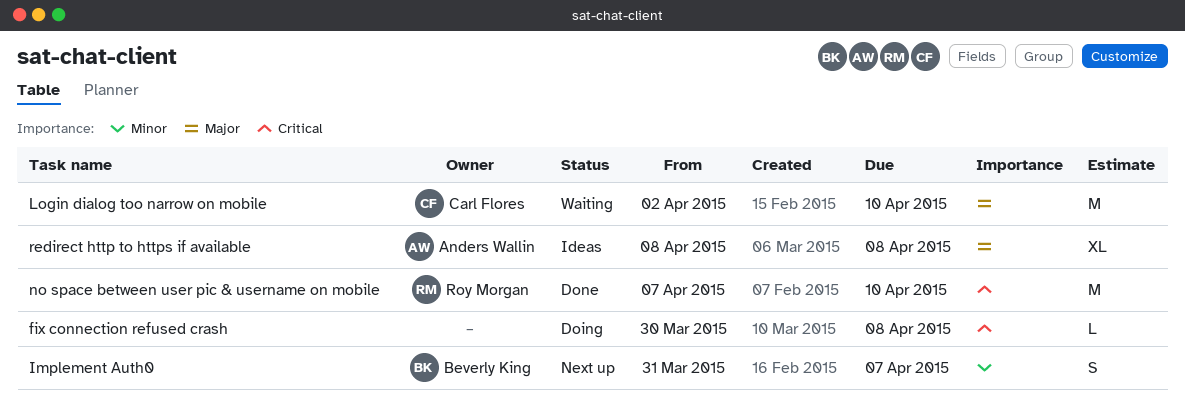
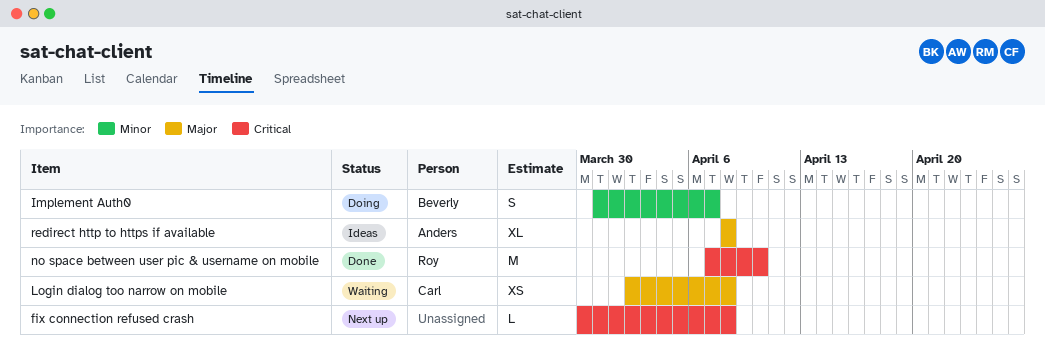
fix connection refused crash, status: Doing -> Next up
Implement Auth0, status: Next up -> Doing
Login dialog too narrow on mobile, estimate: M -> XS
Login dialog too narrow on mobile, due: Apr 10 -> Apr 8

